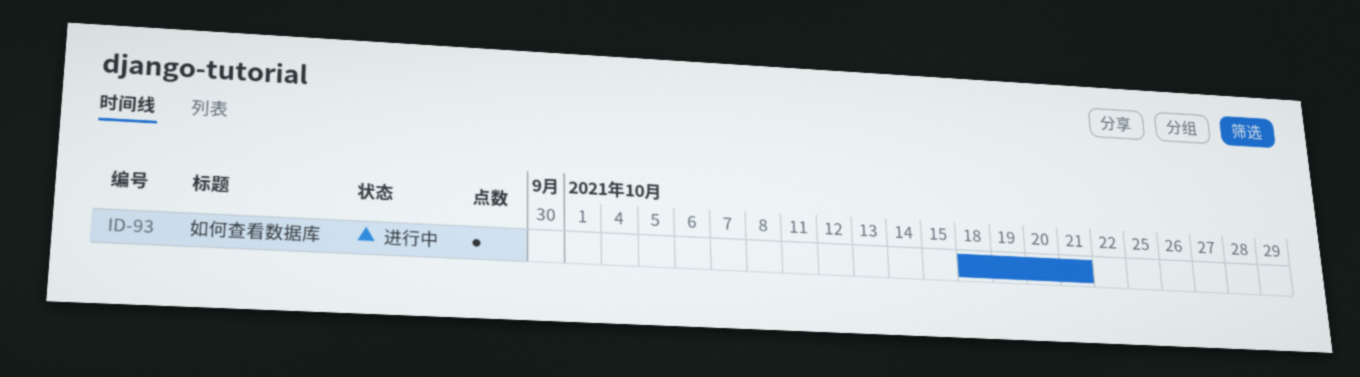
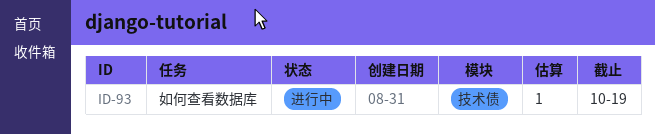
ID-93, due: Oct 21 -> Oct 19

